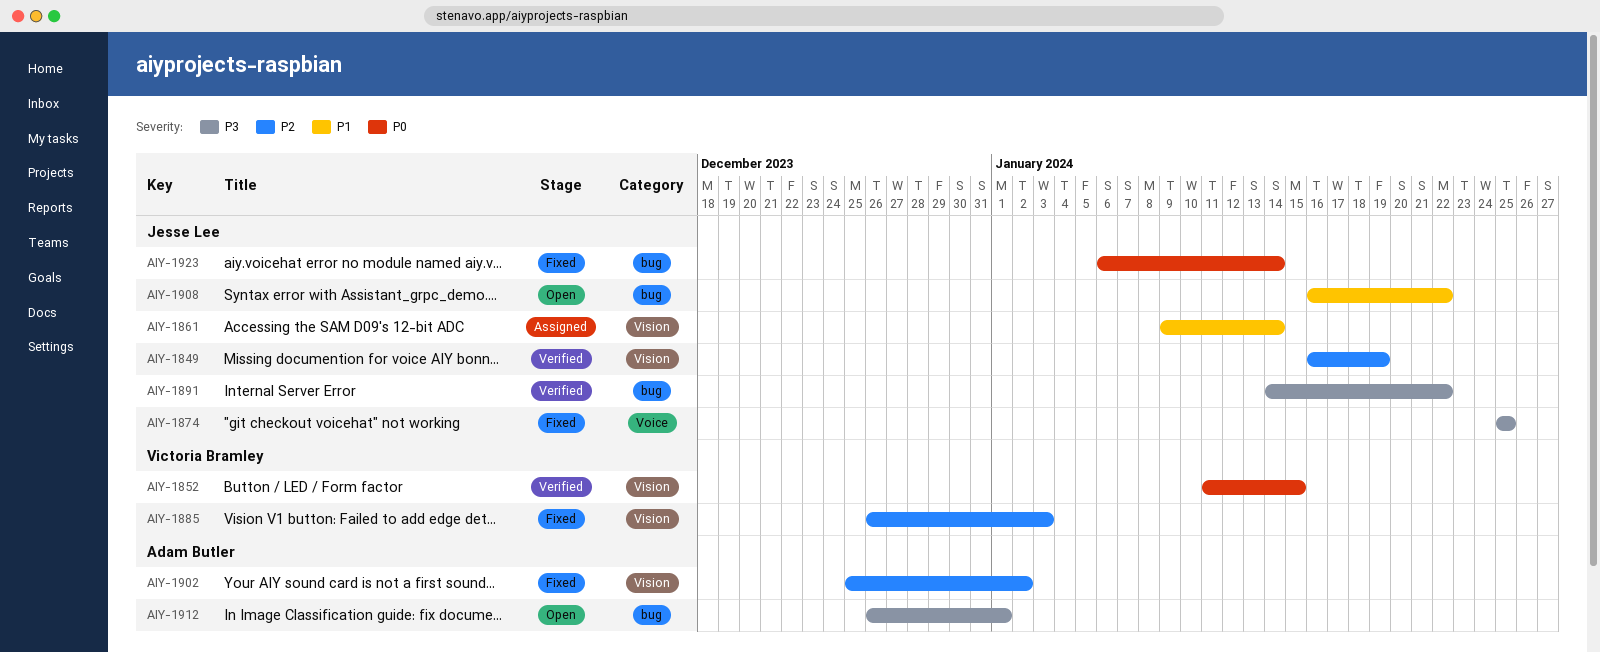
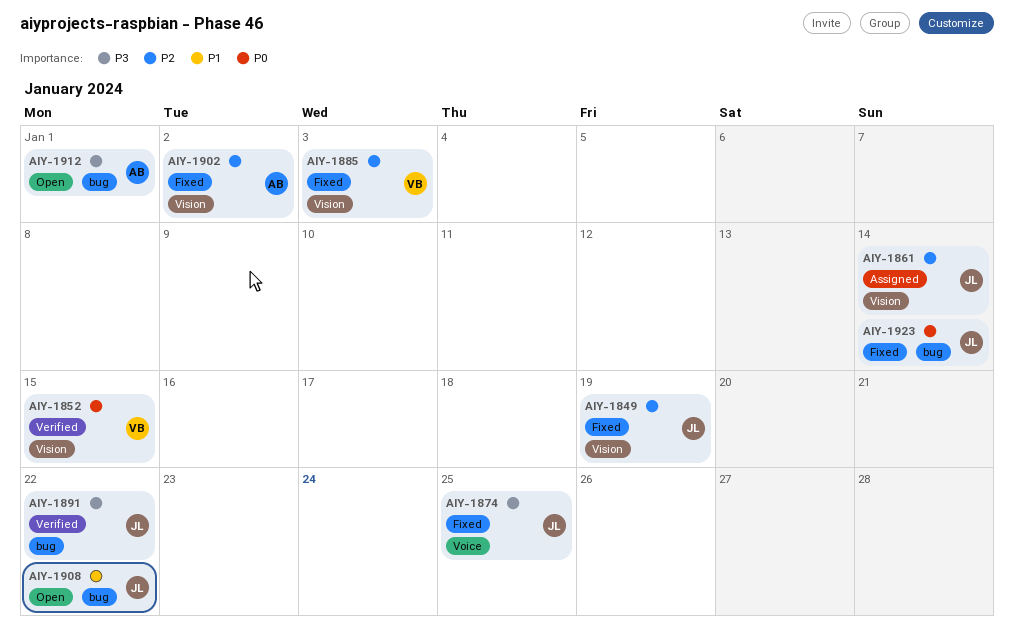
AIY-1849, status: Verified -> Fixed
AIY-1861, priority: P1 -> P2

